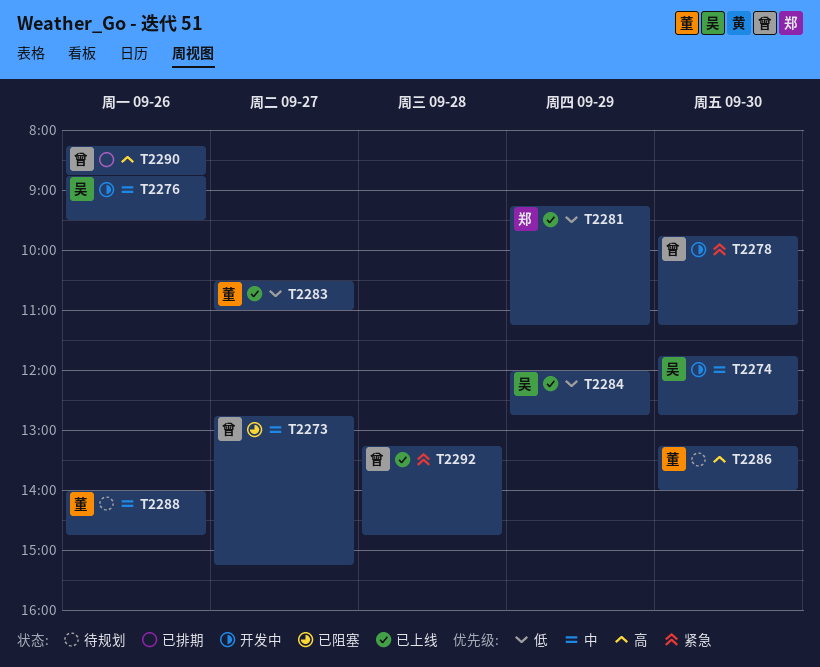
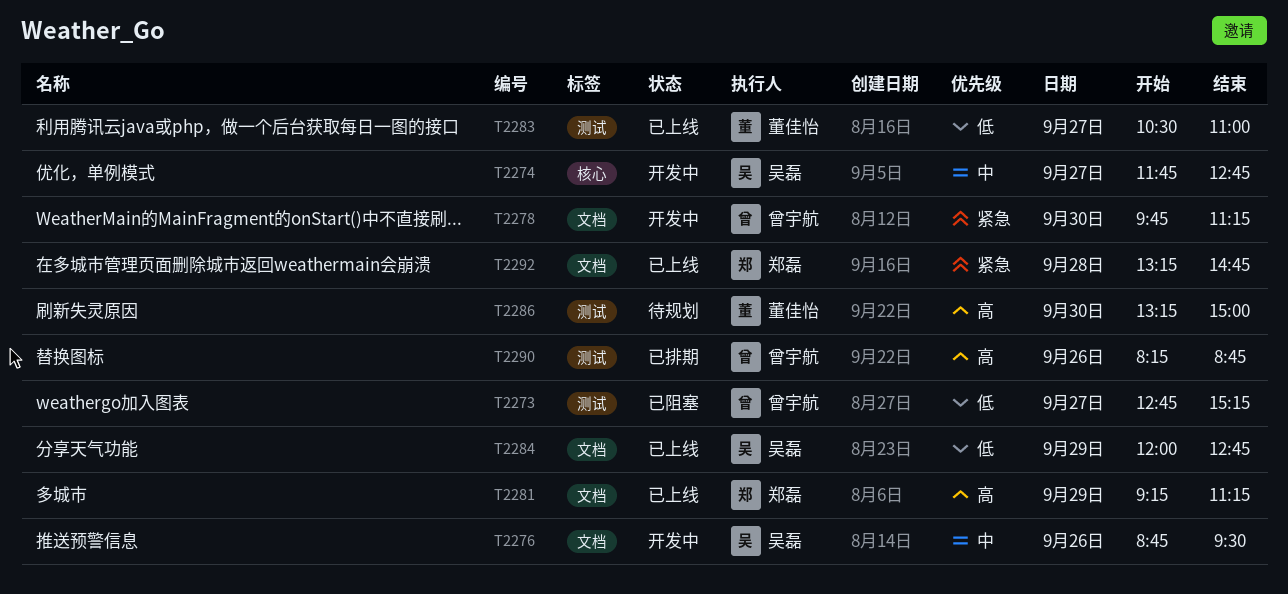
T2273, priority: 中 -> 低
T2274, day: Sep 30 -> Sep 27
T2281, priority: 低 -> 高
T2286, ends: 14:00 -> 15:00
T2288: present -> none
T2292, owner: 曾宇航 -> 郑磊

